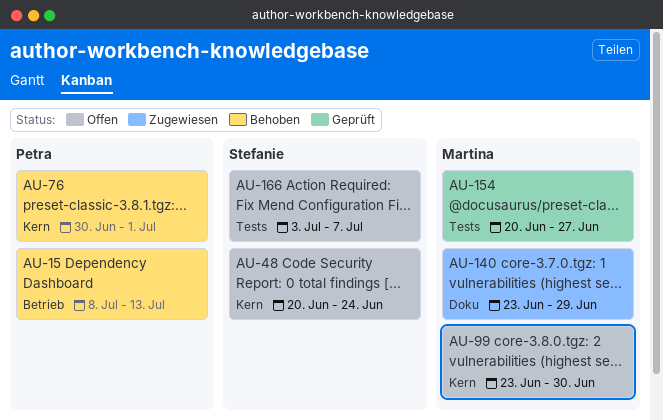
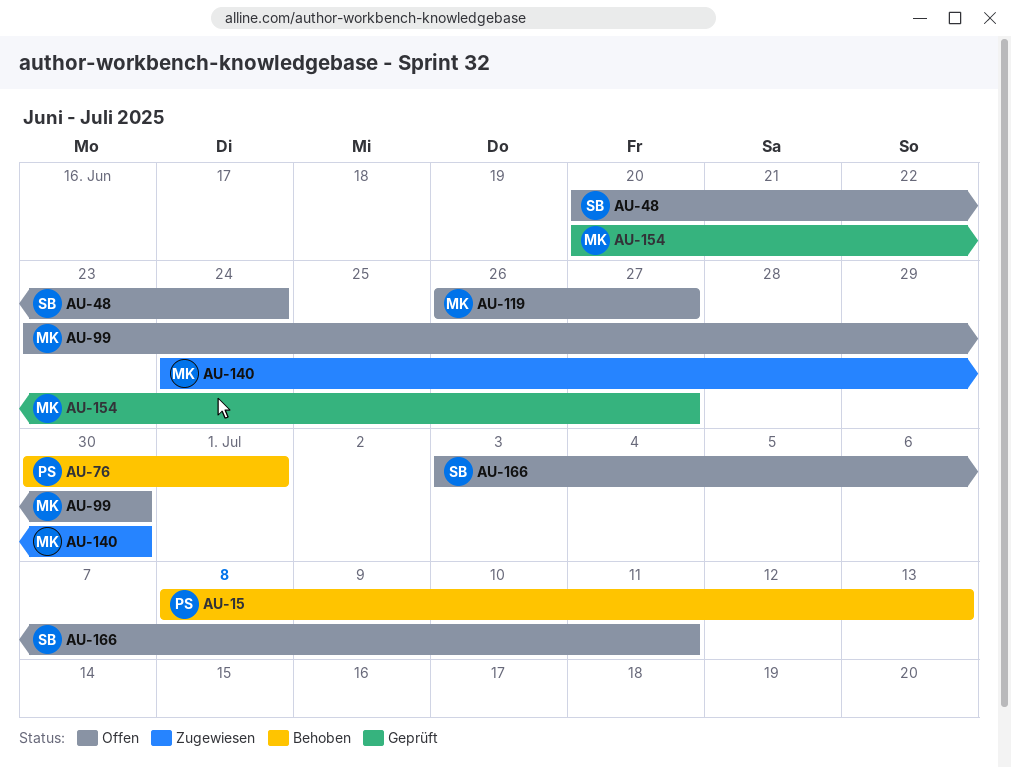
AU-119: none -> present
AU-140, start: Jun 23 -> Jun 24
AU-140, due: Jun 29 -> Jun 30
AU-166, due: Jul 7 -> Jul 11

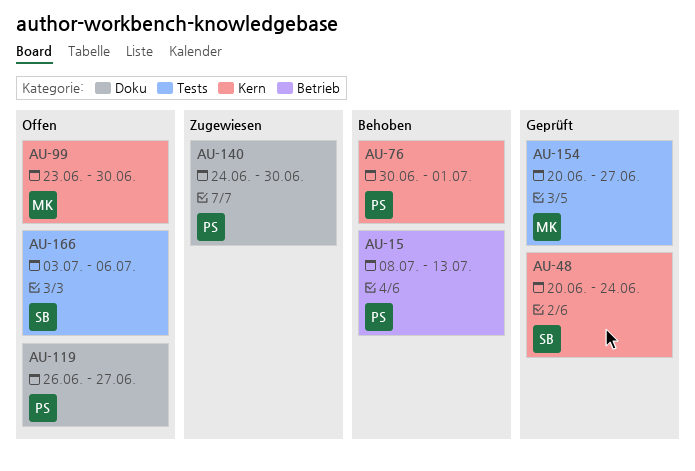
AU-48, status: Offen -> Geprüft
AU-119, owner: MK -> PS
AU-140, owner: MK -> PS
AU-166, due: Jul 11 -> Jul 6

